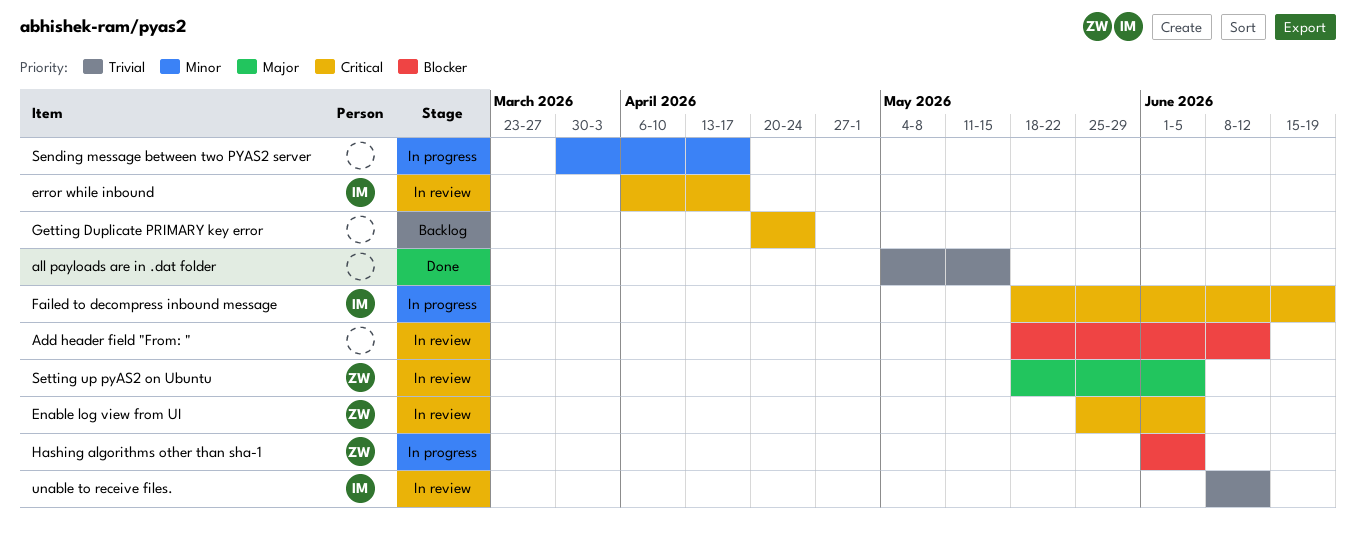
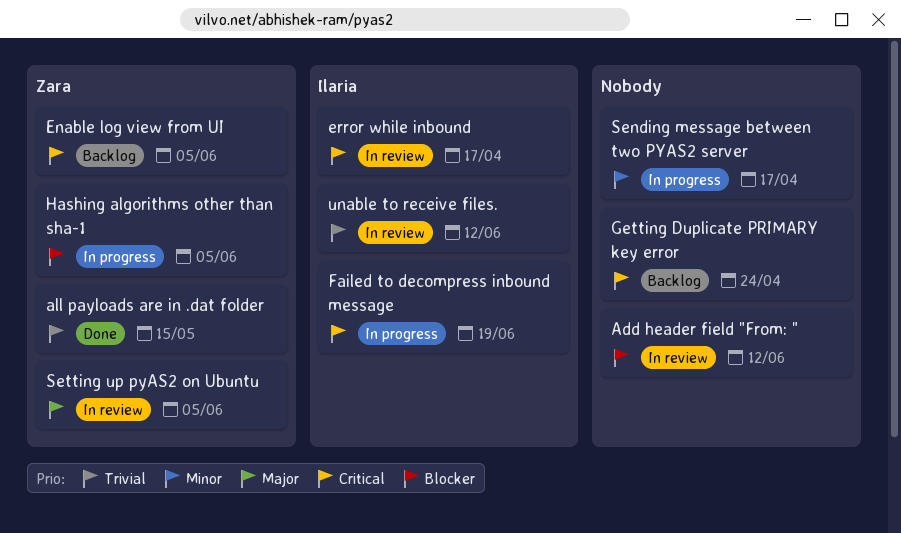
all payloads are in .dat folder, owner: none -> Zara
Enable log view from UI, status: In review -> Backlog

